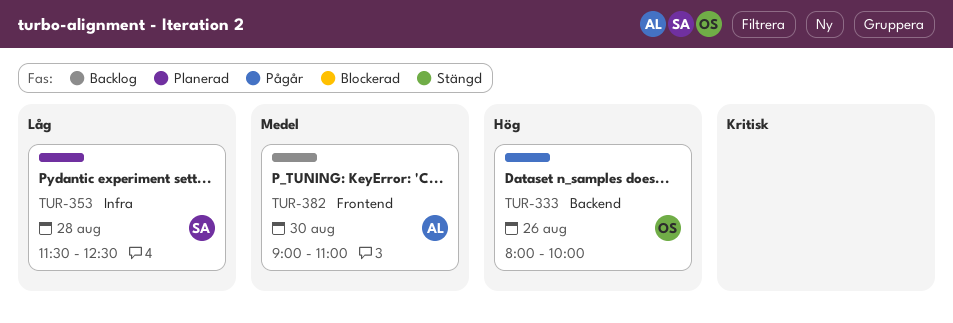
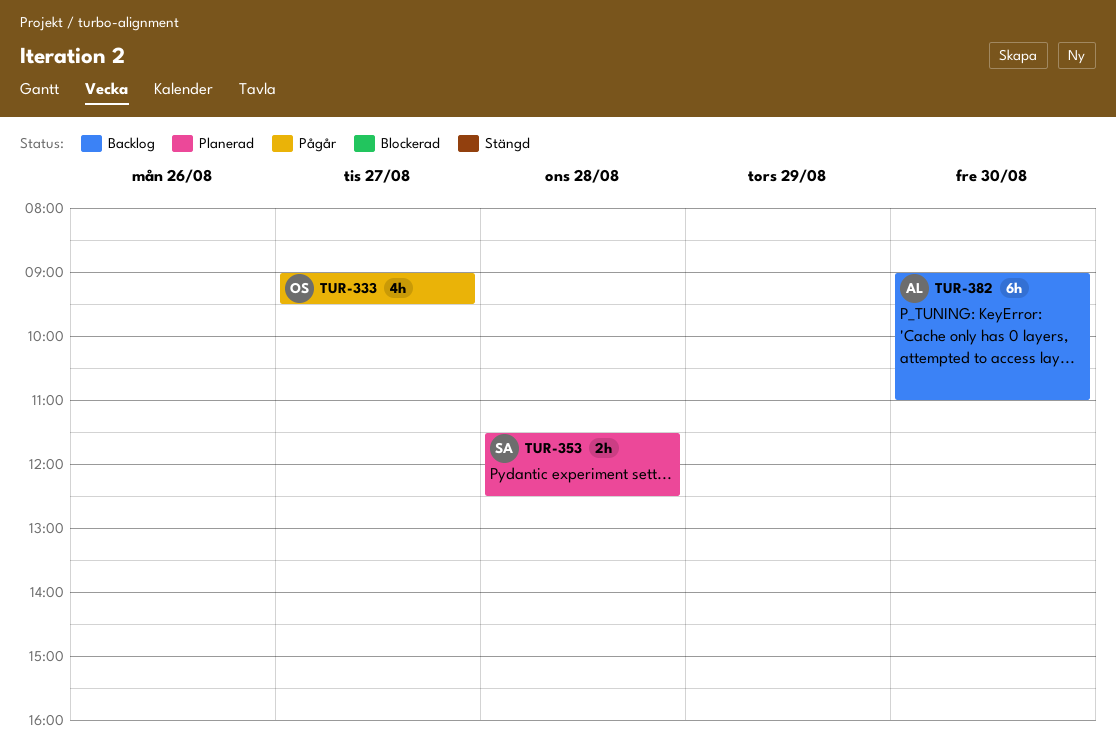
TUR-333, day: Aug 26 -> Aug 27
TUR-333, begins: 08:00 -> 09:00
TUR-333, ends: 10:00 -> 09:30

